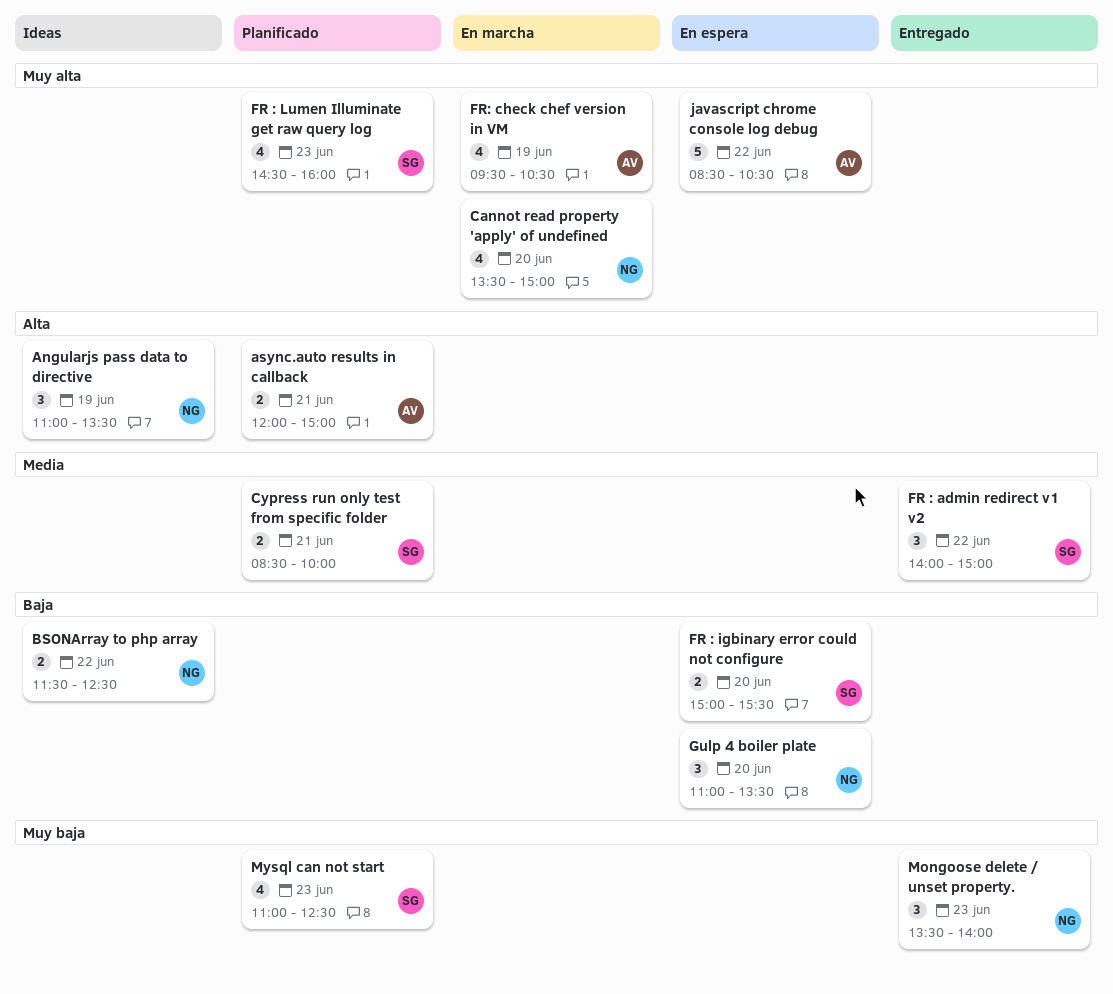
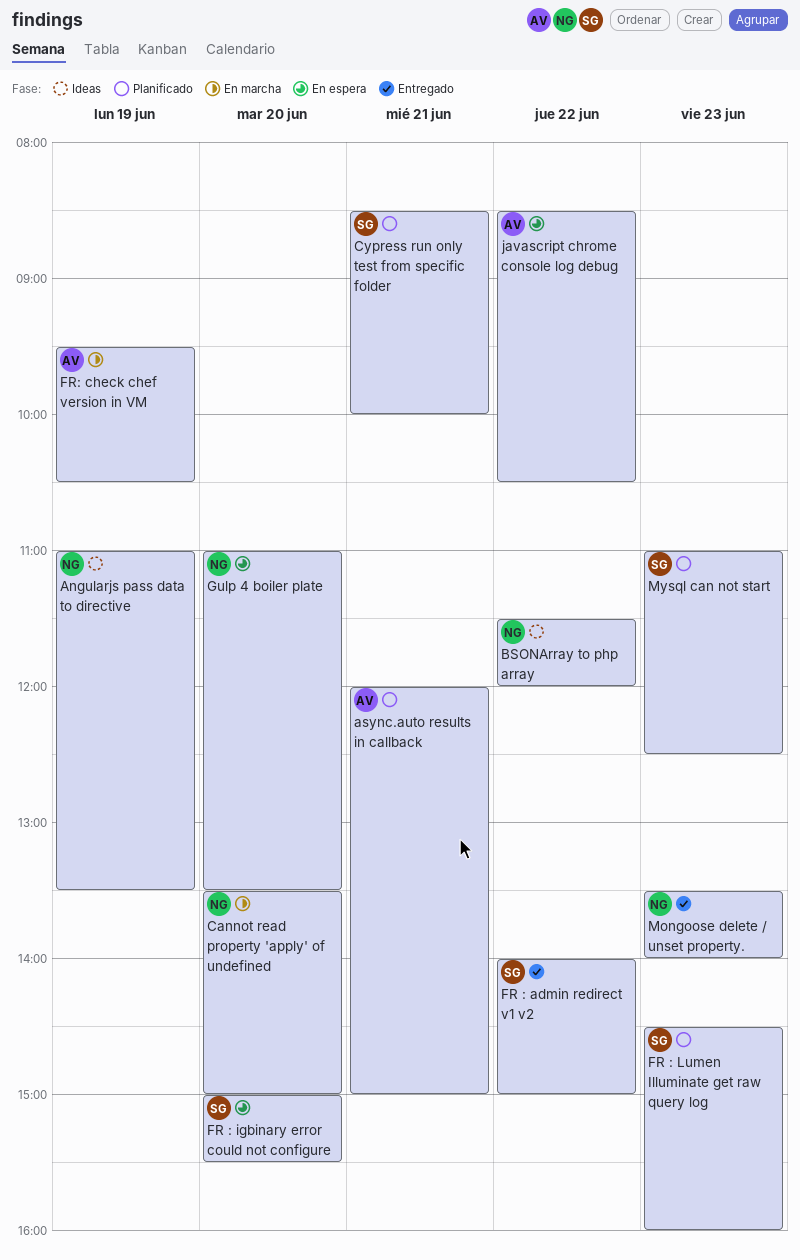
BSONArray to php array, ends: 12:30 -> 12:00

